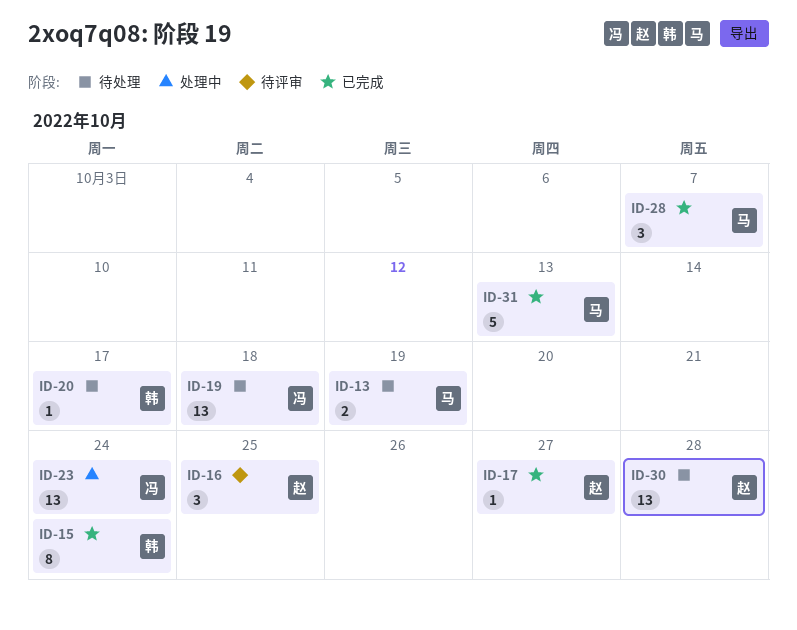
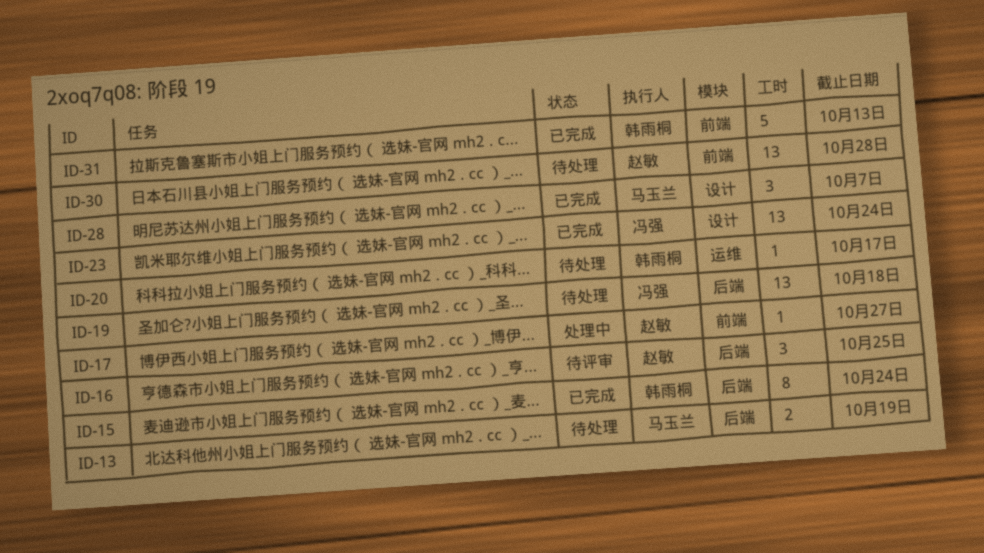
ID-17, status: 已完成 -> 处理中
ID-23, status: 处理中 -> 已完成
ID-31, owner: 马玉兰 -> 韩雨桐

